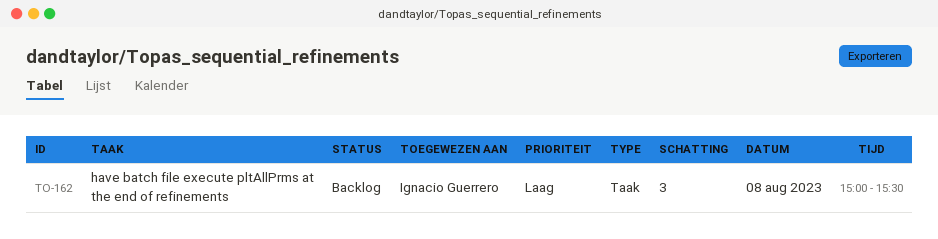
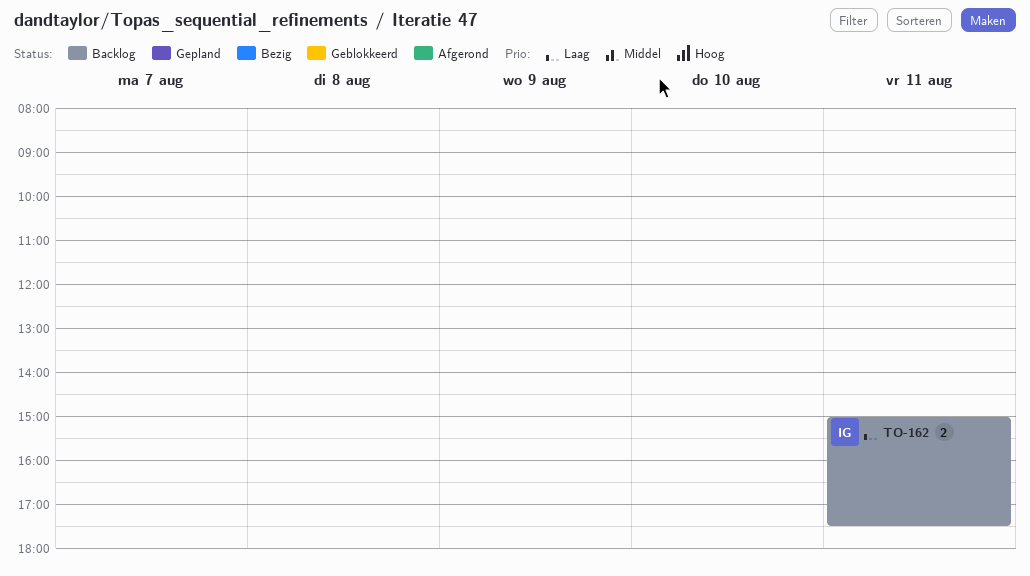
TO-162, estimate: 3 -> 2
TO-162, day: Aug 8 -> Aug 11
TO-162, ends: 15:30 -> 17:30

